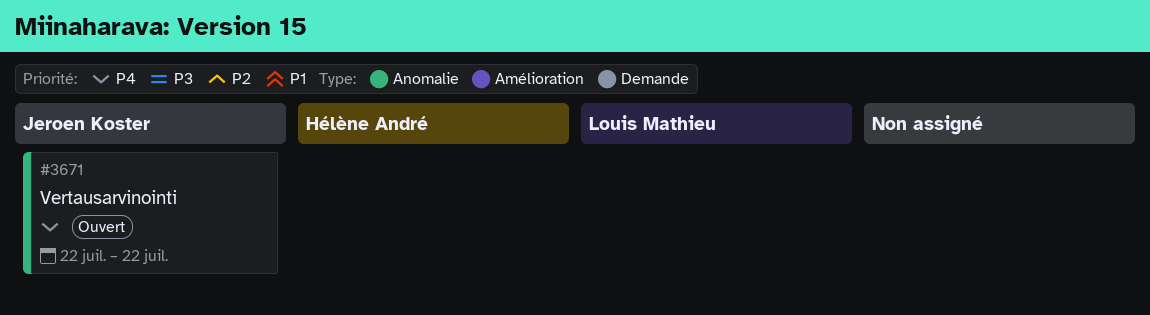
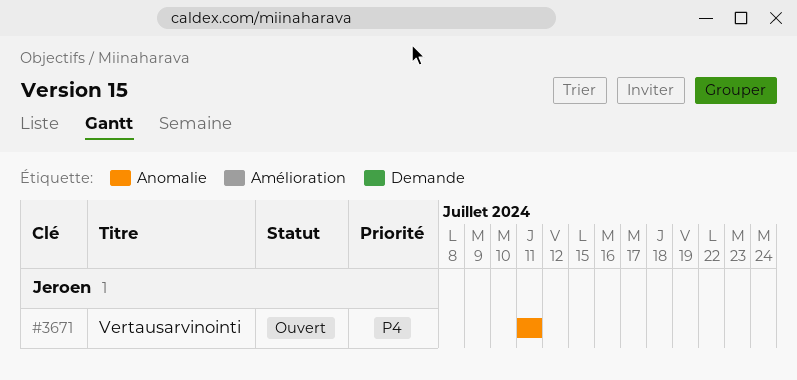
#3671, start: Jul 22 -> Jul 11
#3671, due: Jul 22 -> Jul 11

